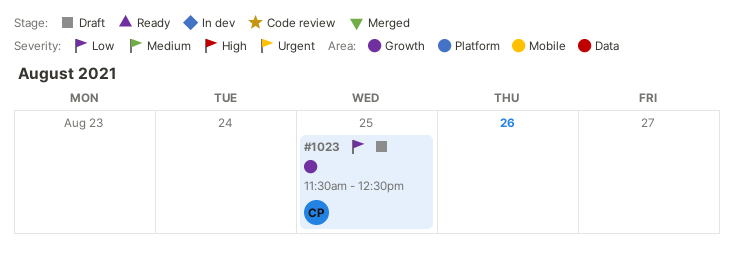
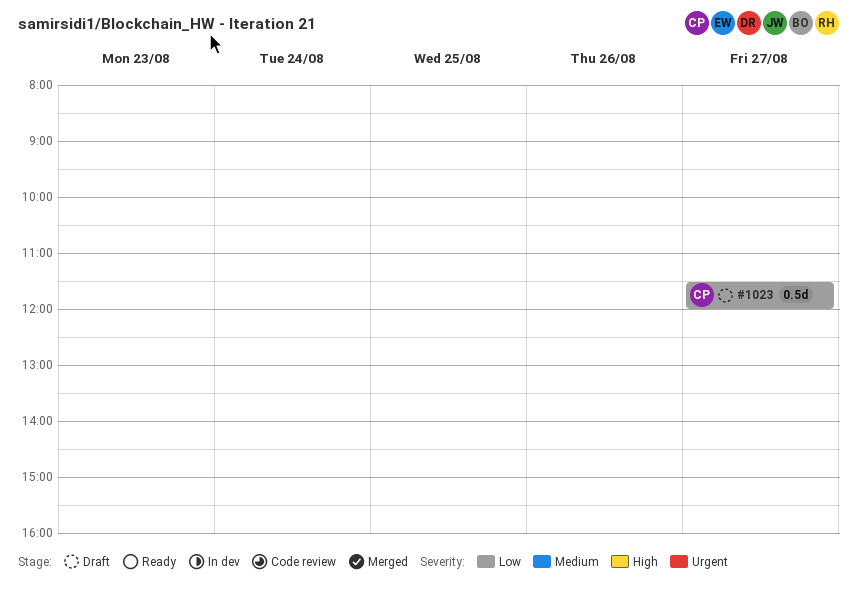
#1023, day: Aug 25 -> Aug 27
#1023, ends: 12:30 -> 12:00

